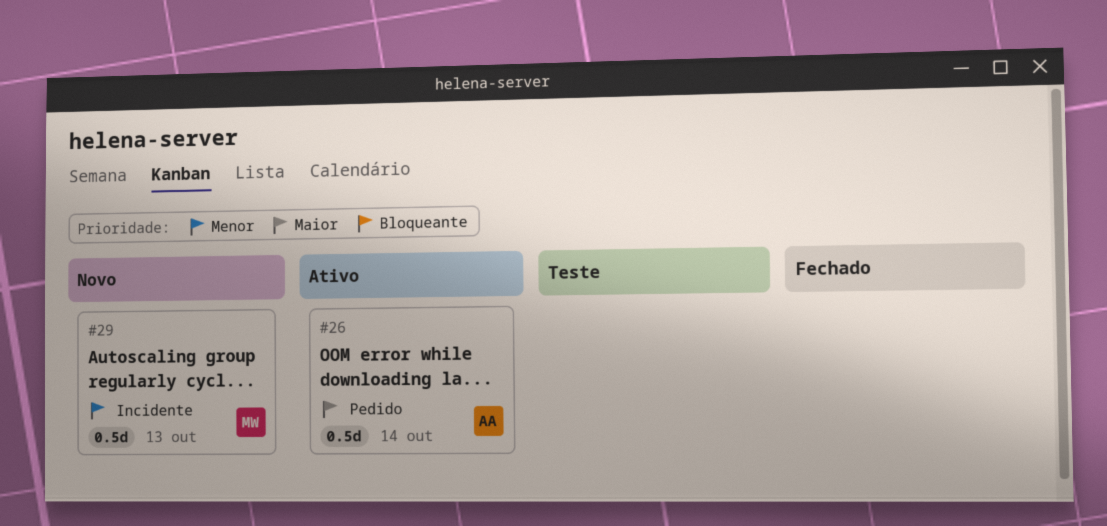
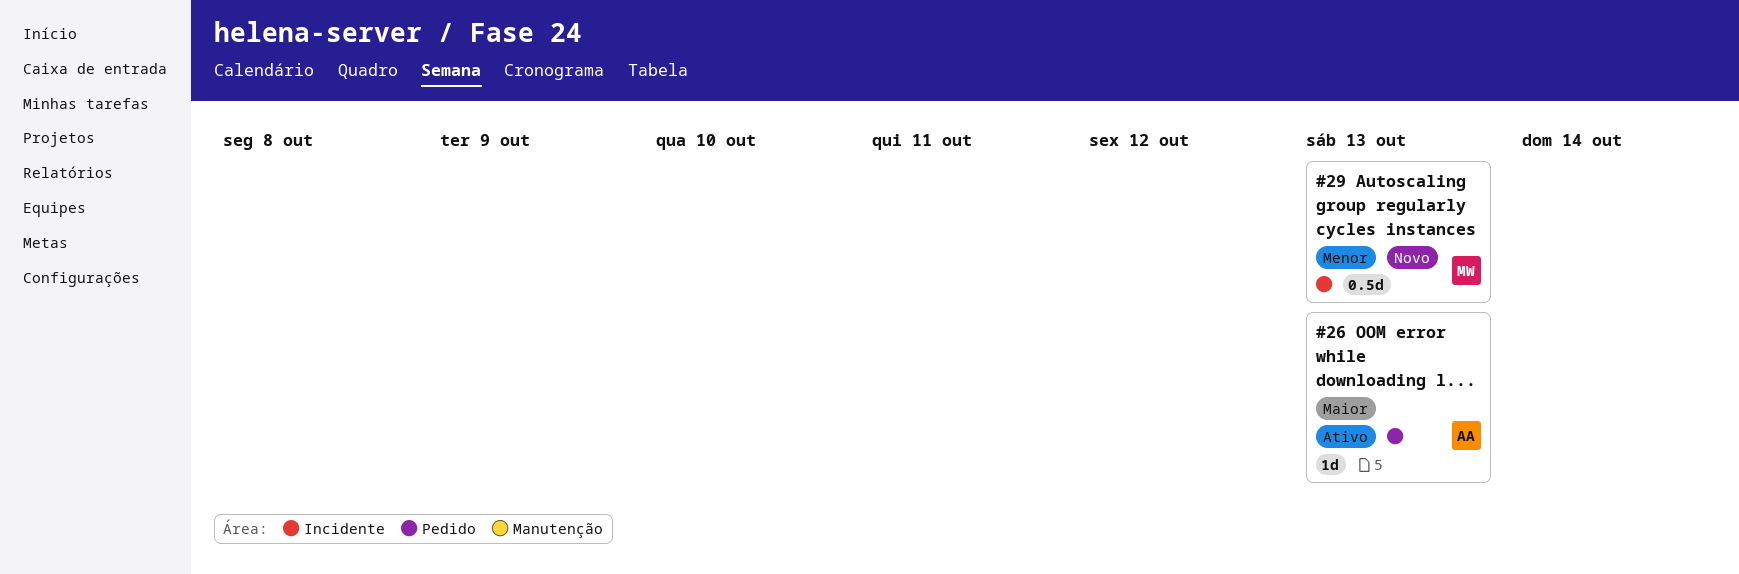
#26, estimate: 0.5d -> 1d
#26, due: Oct 14 -> Oct 13

